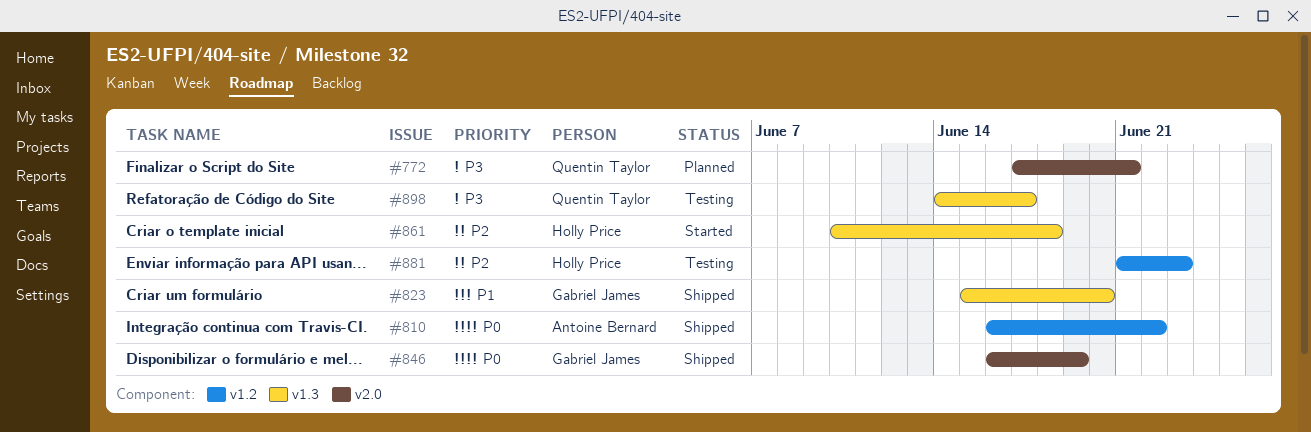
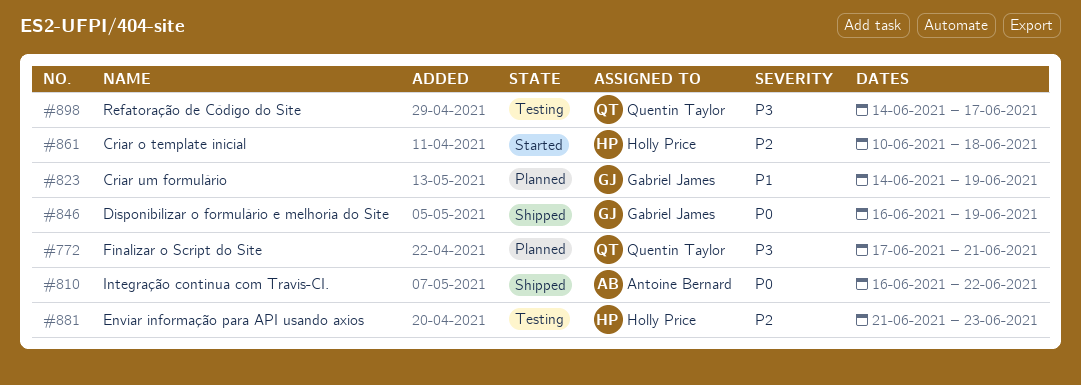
#823, status: Shipped -> Planned
#823, start: Jun 15 -> Jun 14
#823, due: Jun 20 -> Jun 19

